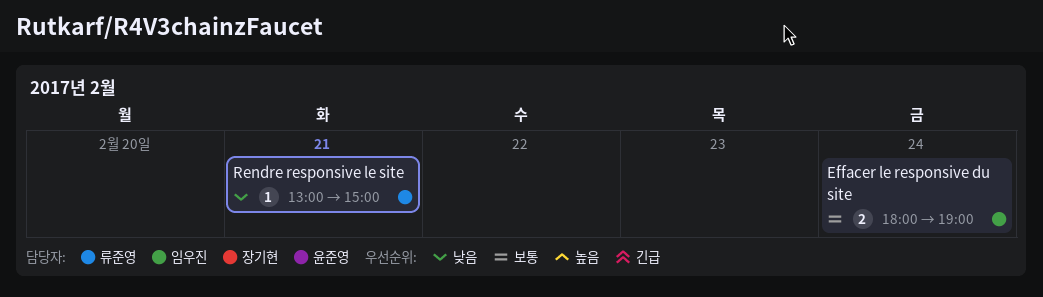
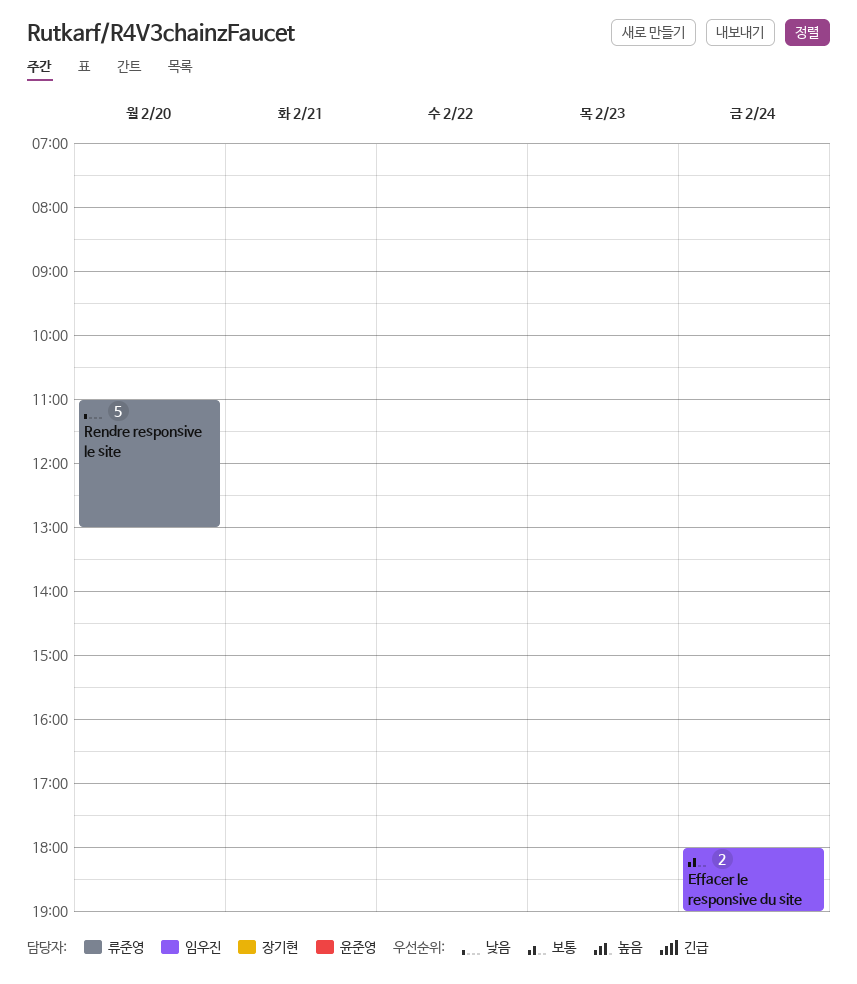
Rendre responsive le site, estimate: 1 -> 5
Rendre responsive le site, day: Feb 21 -> Feb 20
Rendre responsive le site, begins: 13:00 -> 11:00
Rendre responsive le site, ends: 15:00 -> 13:00

